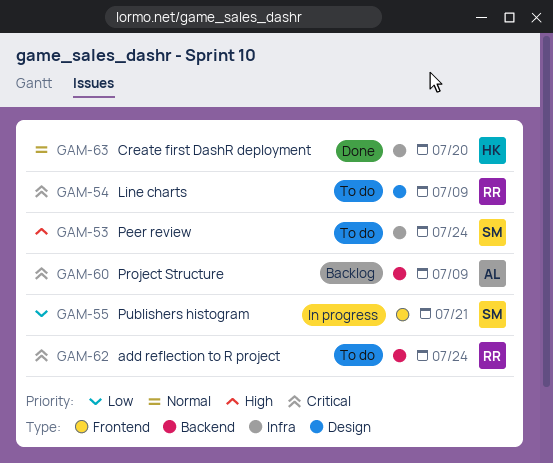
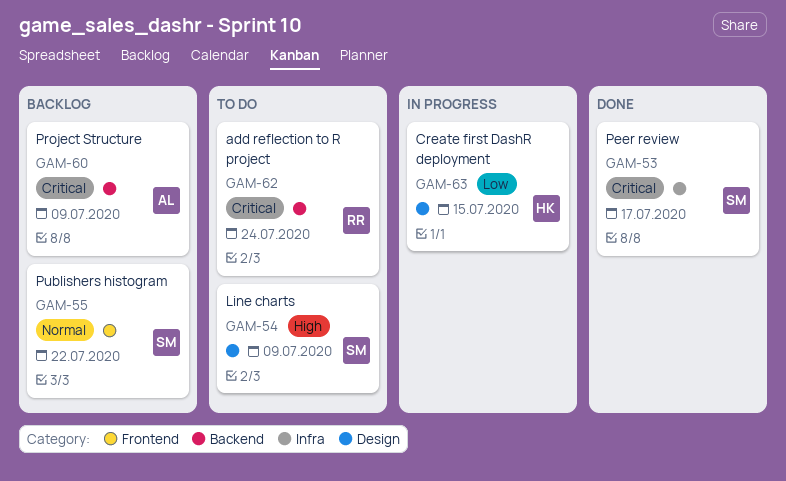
GAM-53, status: To do -> Done
GAM-53, priority: High -> Critical
GAM-53, due: Jul 24 -> Jul 17
GAM-54, owner: RR -> SM
GAM-54, priority: Critical -> High
GAM-55, status: In progress -> Backlog
GAM-55, priority: Low -> Normal
GAM-55, due: Jul 21 -> Jul 22
GAM-63, status: Done -> In progress
GAM-63, priority: Normal -> Low
GAM-63, label: Infra -> Design
GAM-63, due: Jul 20 -> Jul 15

